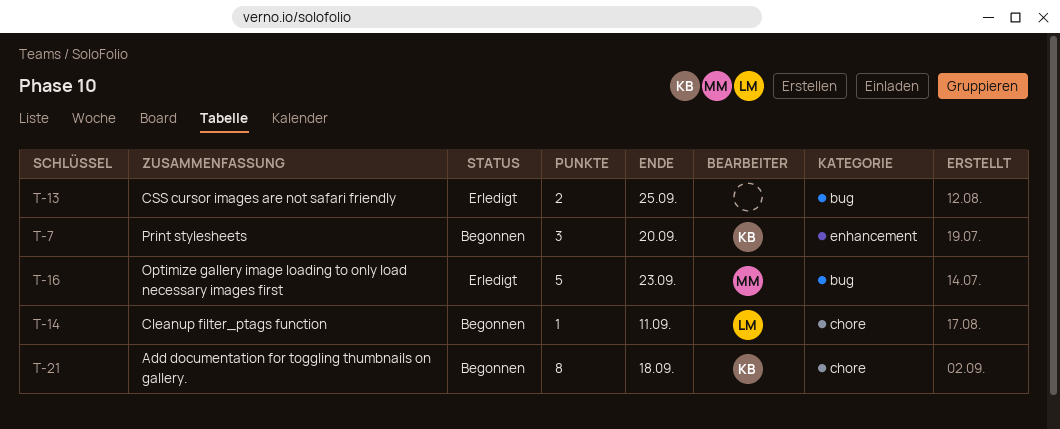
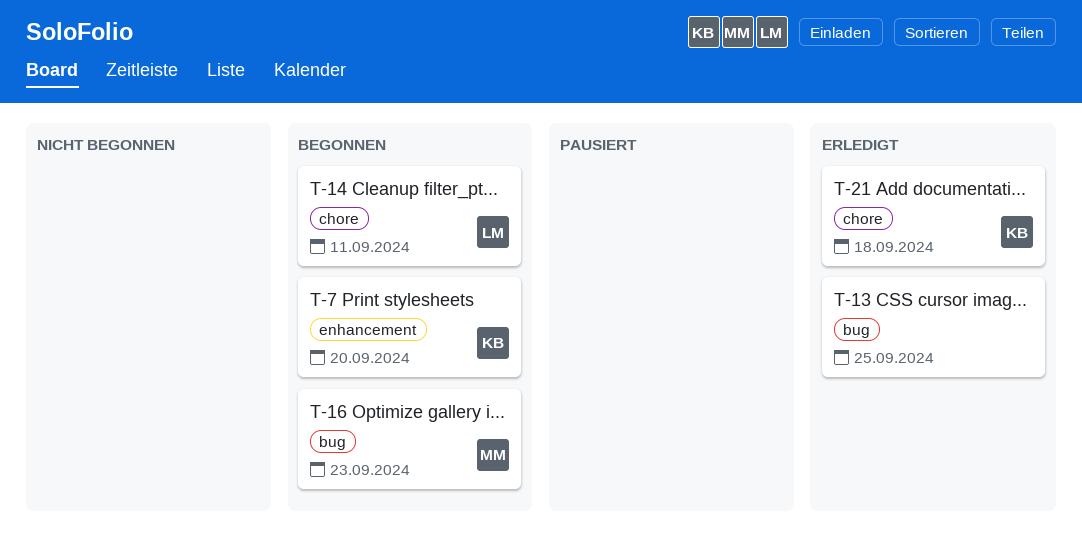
T-16, status: Erledigt -> Begonnen
T-21, status: Begonnen -> Erledigt

